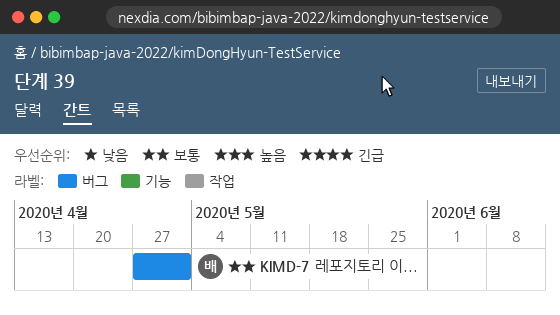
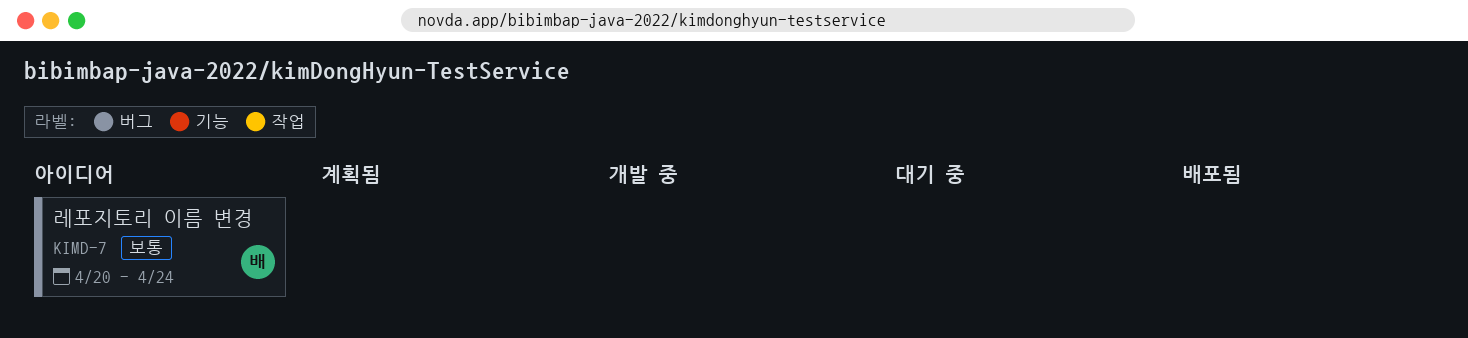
KIMD-7, start: Apr 27 -> Apr 20
KIMD-7, due: May 1 -> Apr 24

